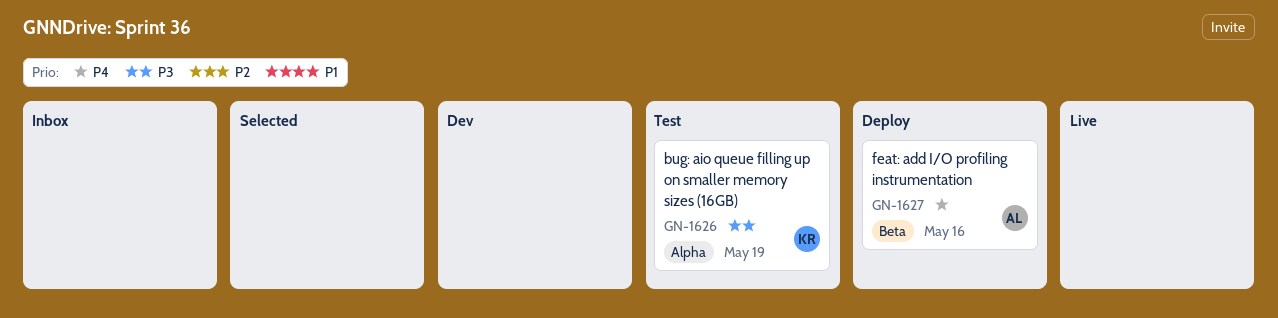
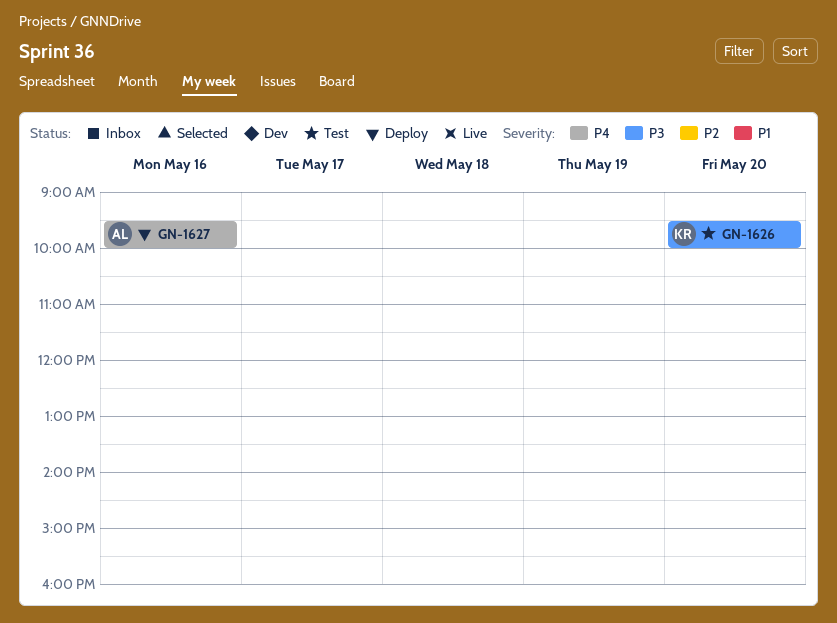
GN-1626, day: May 19 -> May 20

